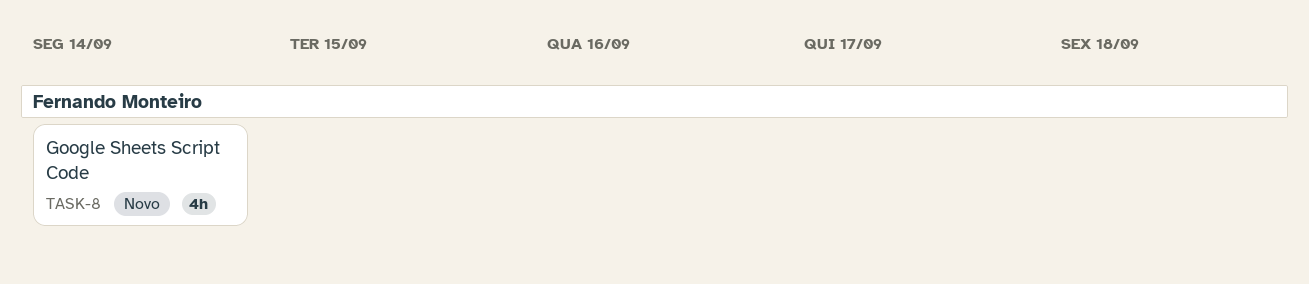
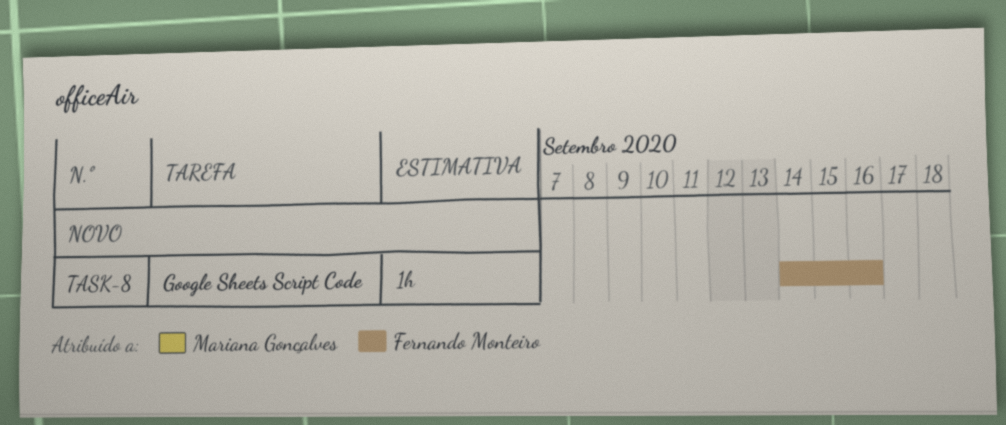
TASK-8, estimate: 4h -> 1h
TASK-8, due: Sep 14 -> Sep 16

